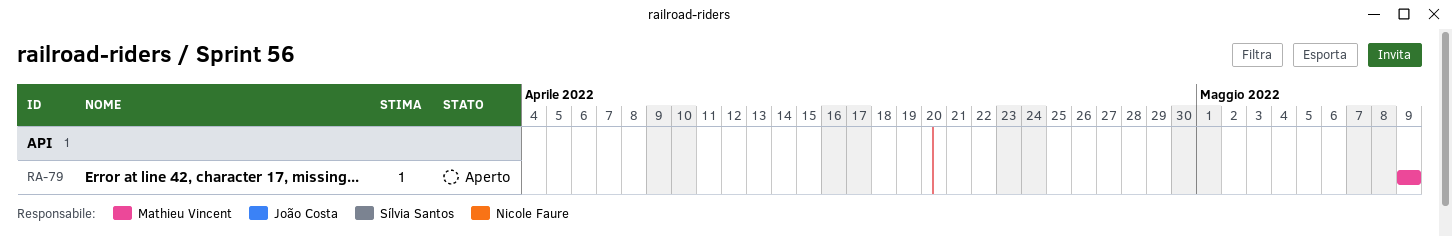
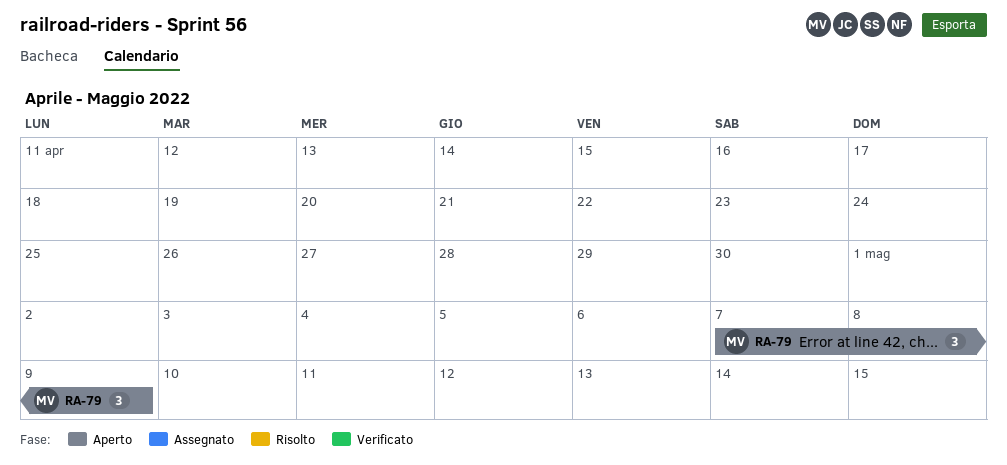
RA-79, estimate: 1 -> 3
RA-79, start: May 9 -> May 7

